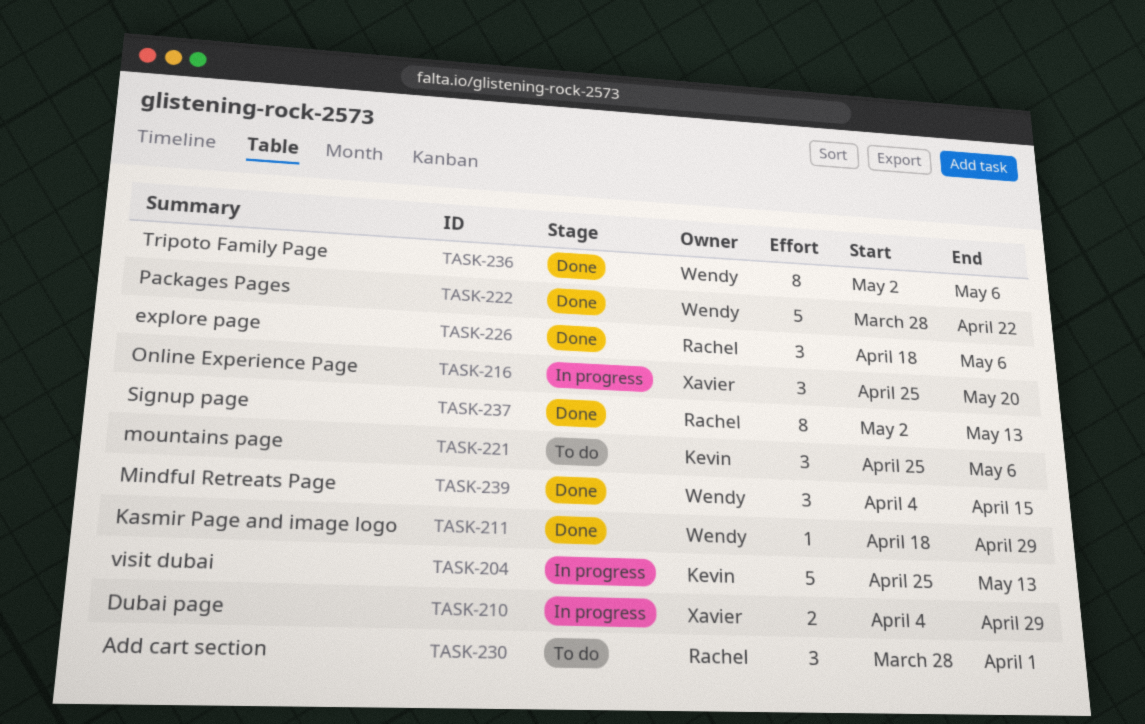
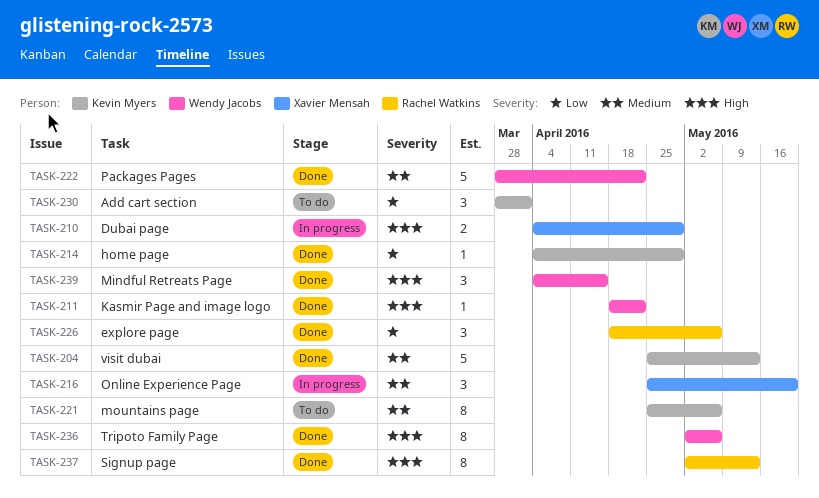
TASK-204, status: In progress -> Done
TASK-211, due: Apr 29 -> Apr 22
TASK-214: none -> present
TASK-221, estimate: 3 -> 8
TASK-230, owner: Rachel Watkins -> Kevin Myers

